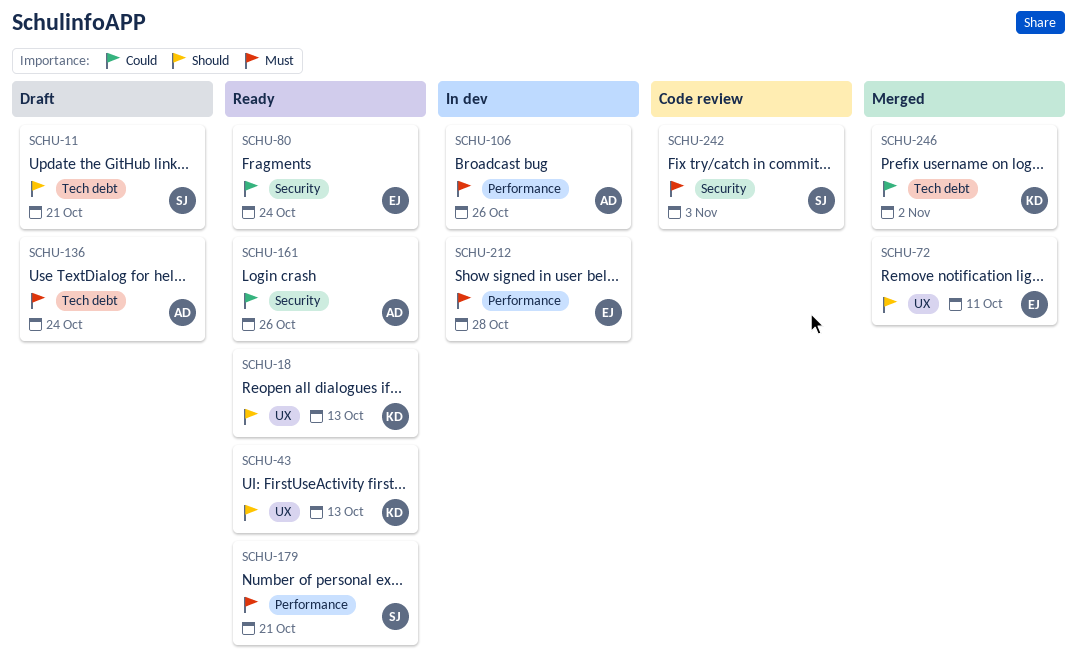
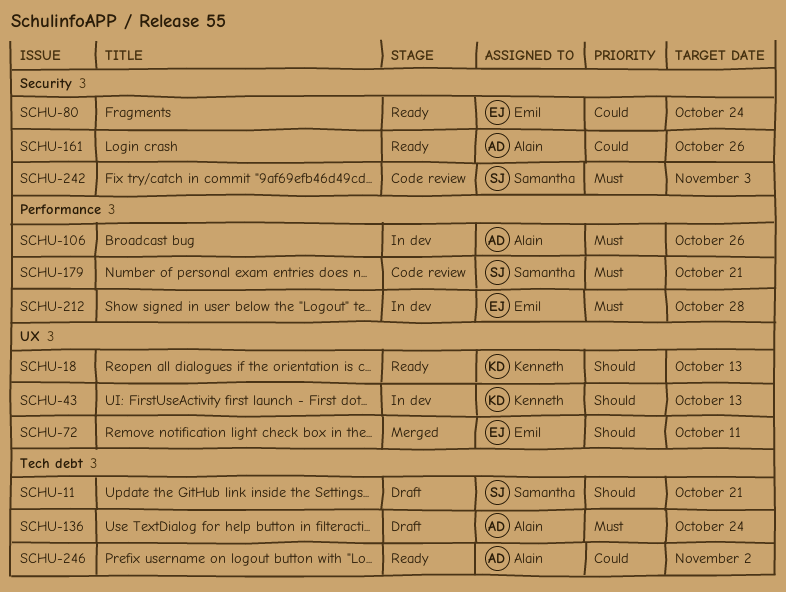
SCHU-43, status: Ready -> In dev
SCHU-179, status: Ready -> Code review
SCHU-246, status: Merged -> Ready
SCHU-246, owner: Kenneth -> Alain

